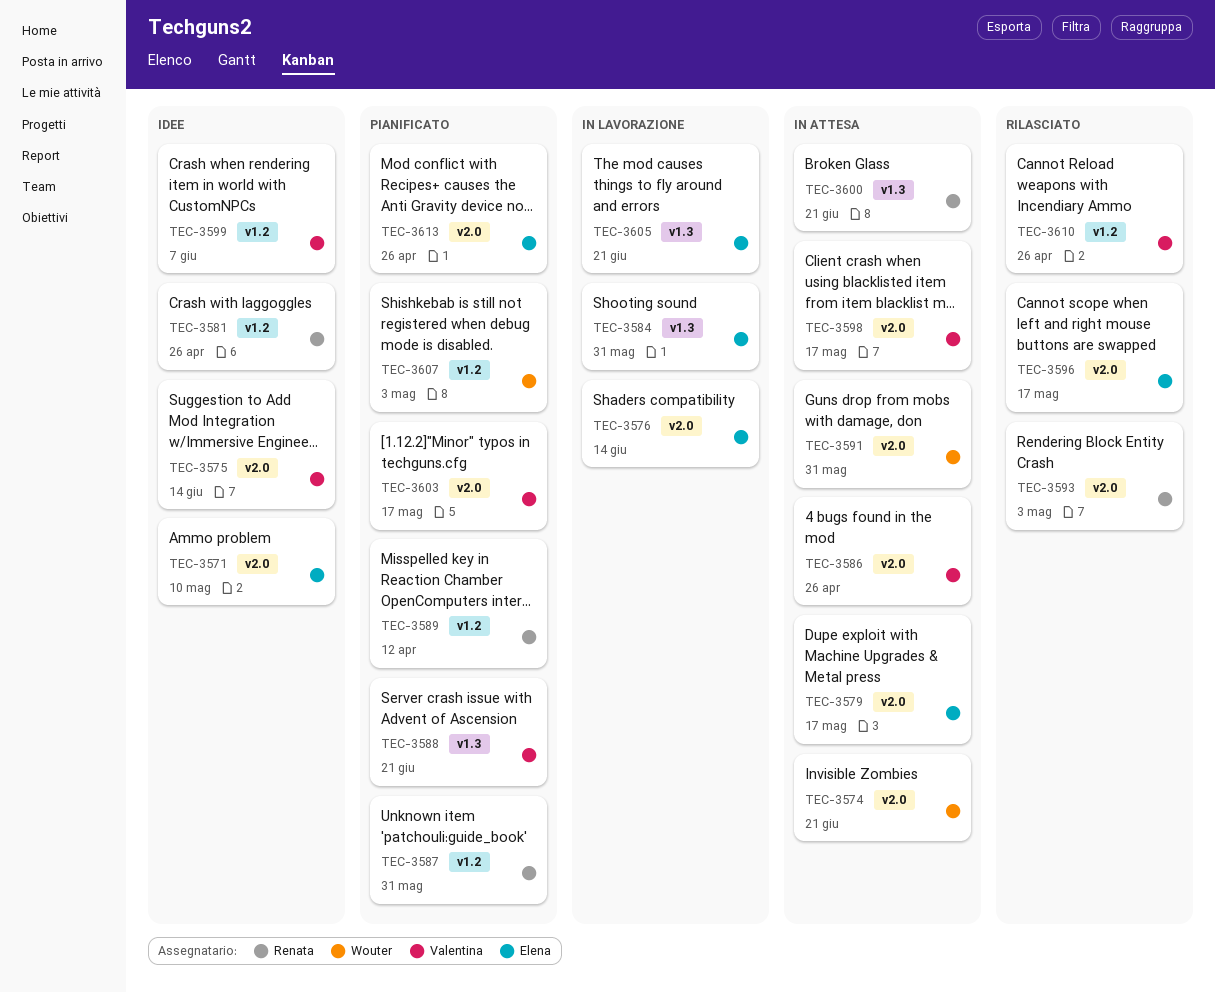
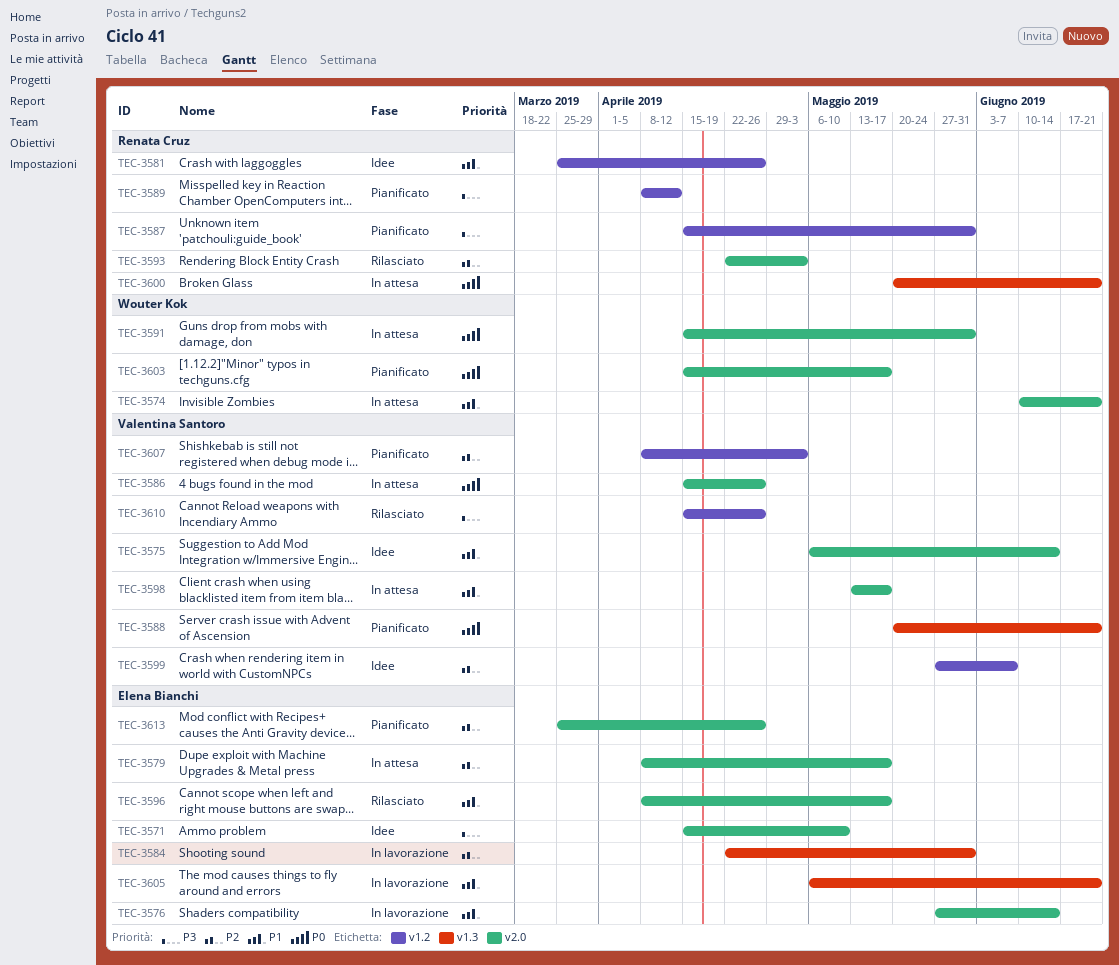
TEC-3603, owner: Valentina Santoro -> Wouter Kok
TEC-3607, owner: Wouter Kok -> Valentina Santoro

